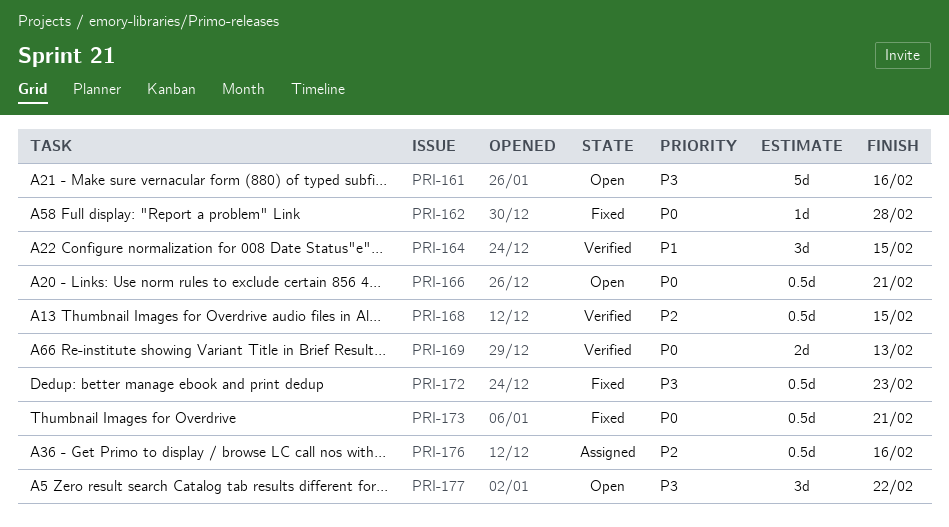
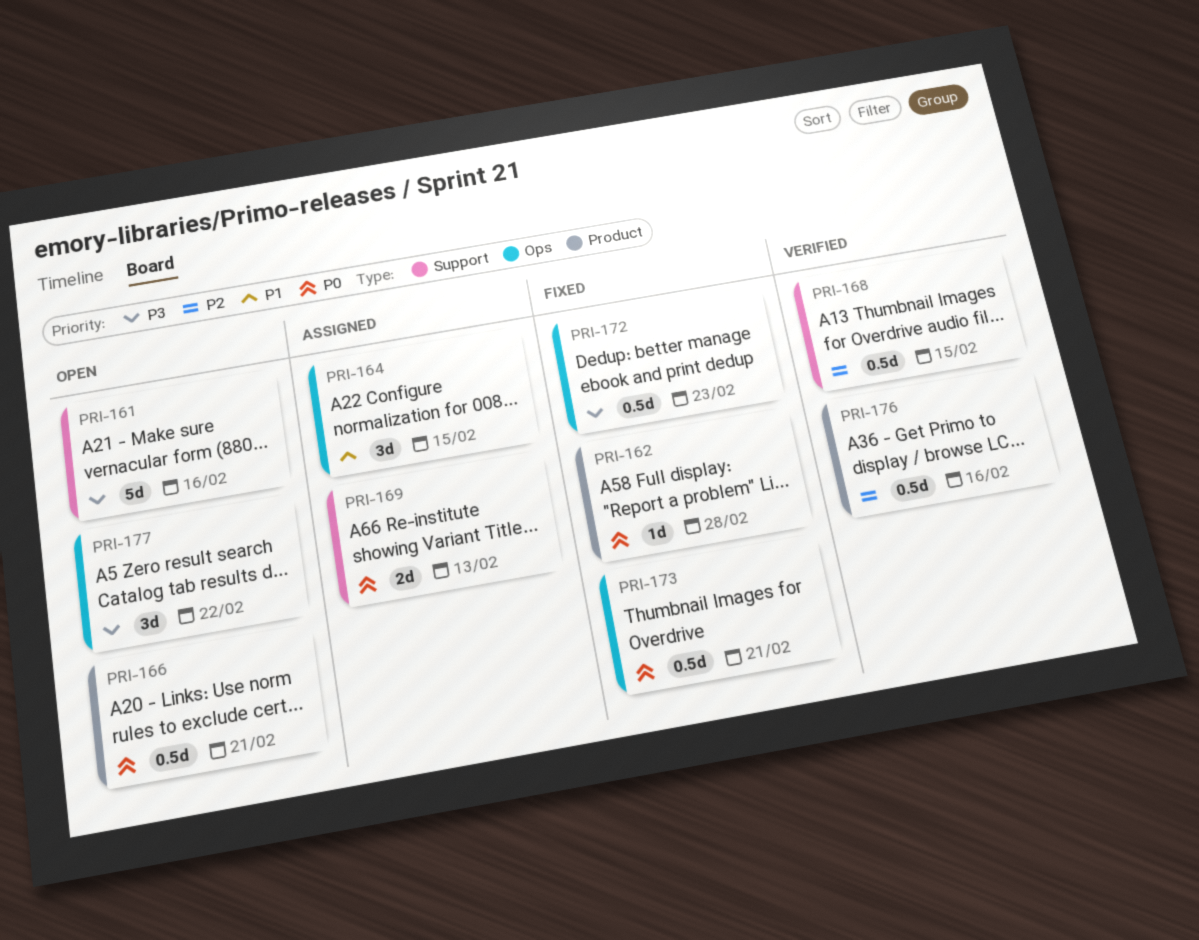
PRI-164, status: Verified -> Assigned
PRI-169, status: Verified -> Assigned
PRI-176, status: Assigned -> Verified

